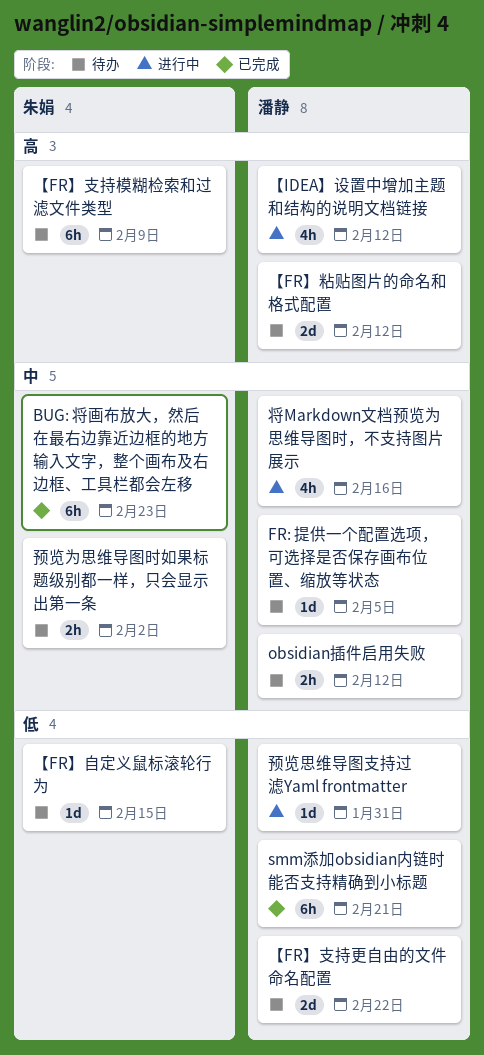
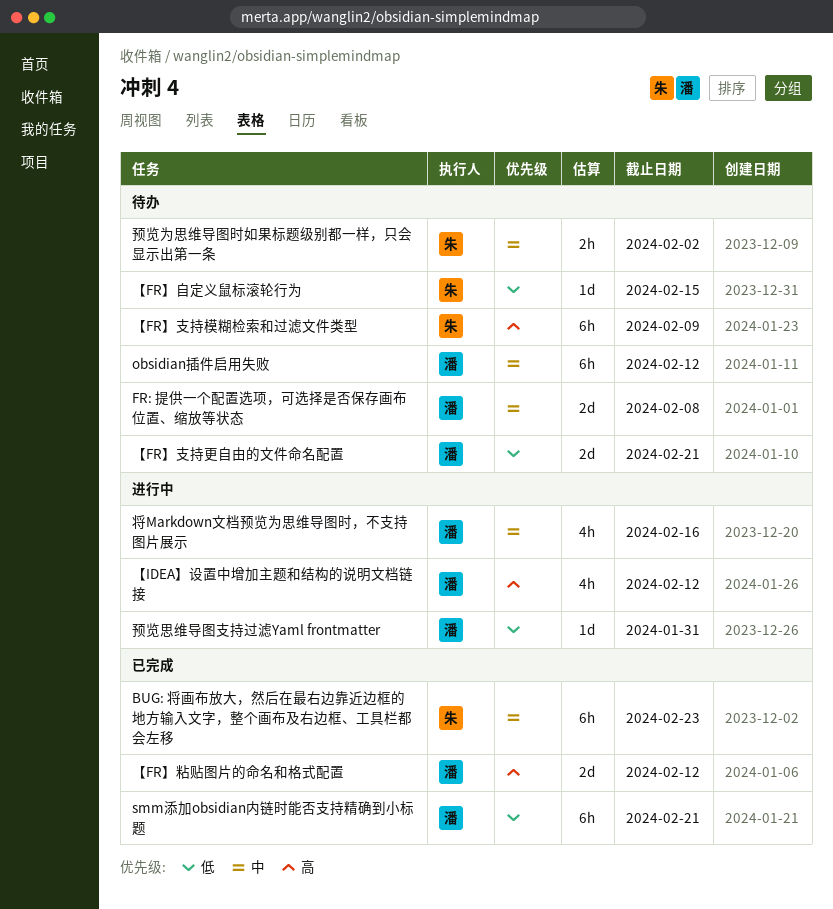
FR: 提供一个配置选项，可选择是否保存画布位置、缩放等状态, estimate: 1d -> 2d
FR: 提供一个配置选项，可选择是否保存画布位置、缩放等状态, due: Feb 5 -> Feb 8
obsidian插件启用失败, estimate: 2h -> 6h
【FR】支持更自由的文件命名配置, due: Feb 22 -> Feb 21
【FR】粘贴图片的命名和格式配置, status: 待办 -> 已完成

